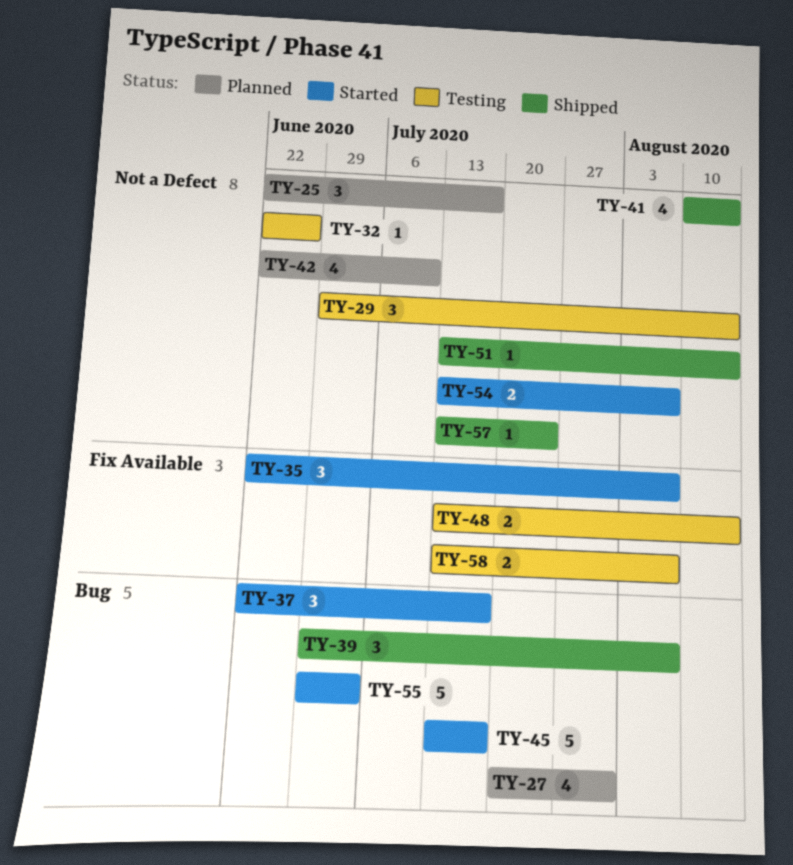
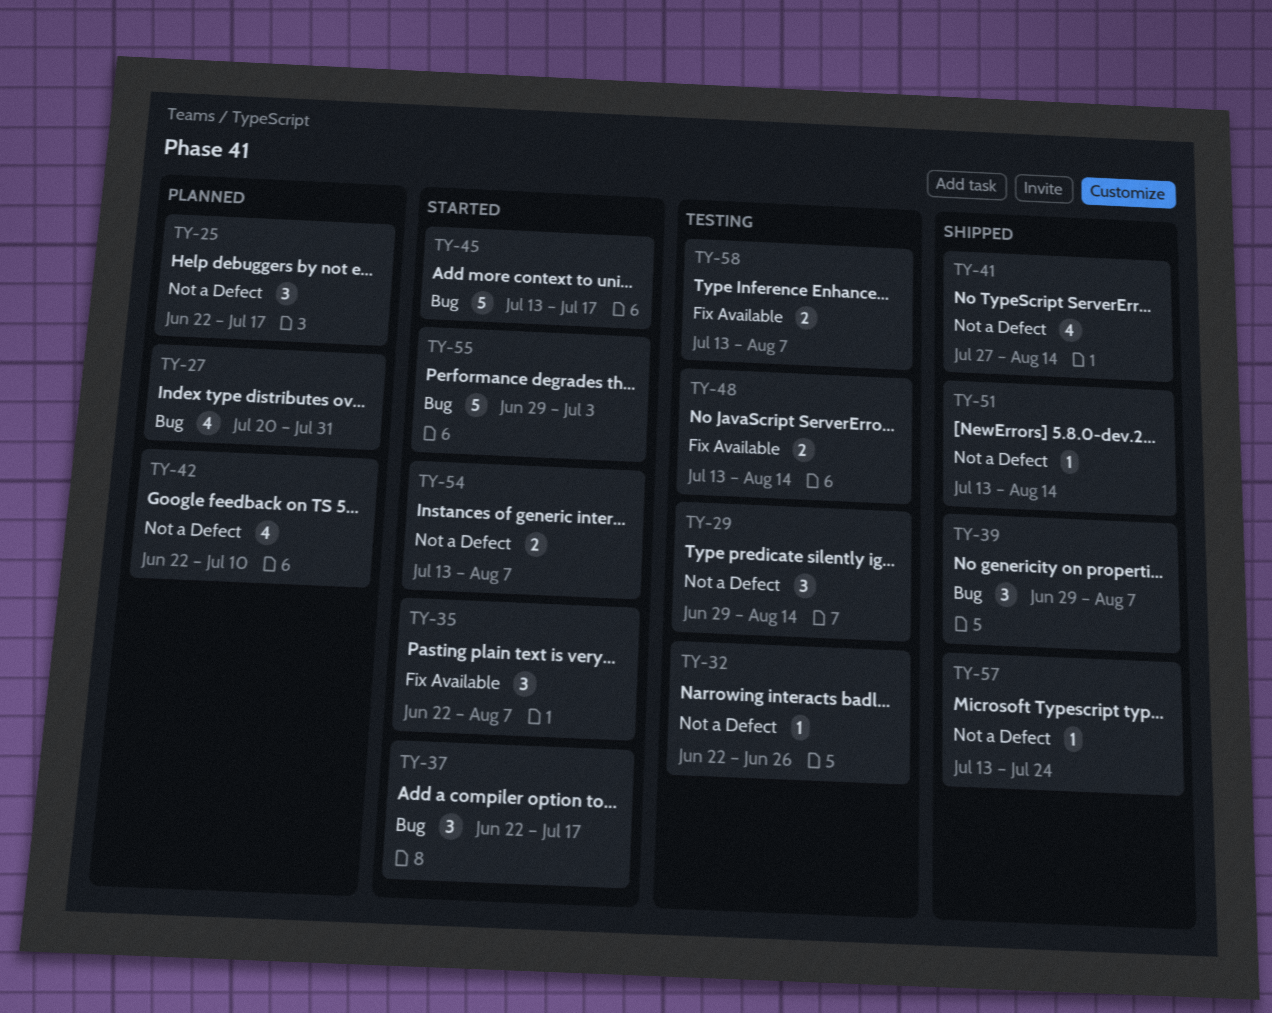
TY-41, start: Aug 10 -> Jul 27

